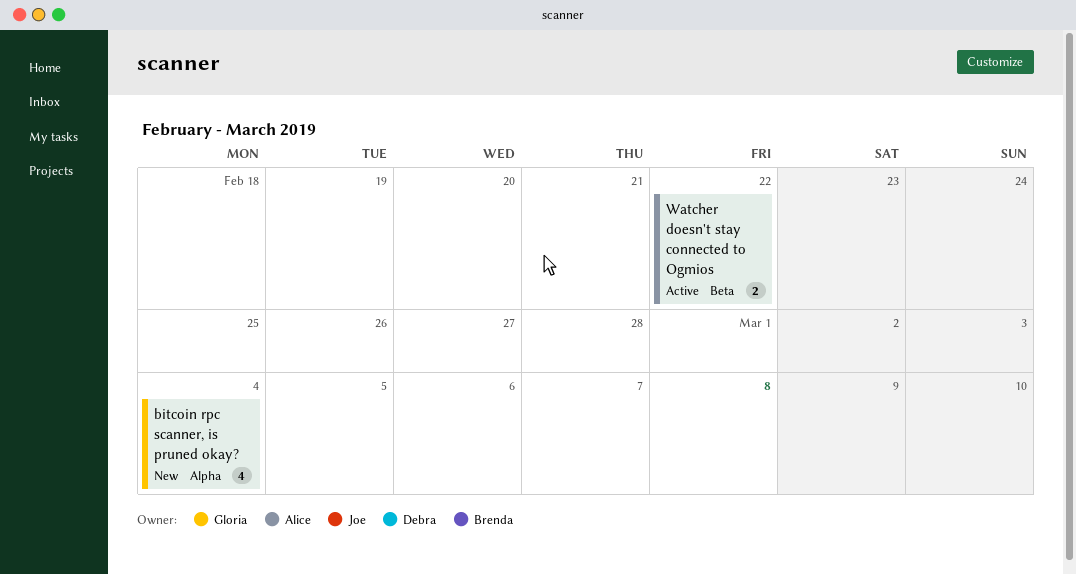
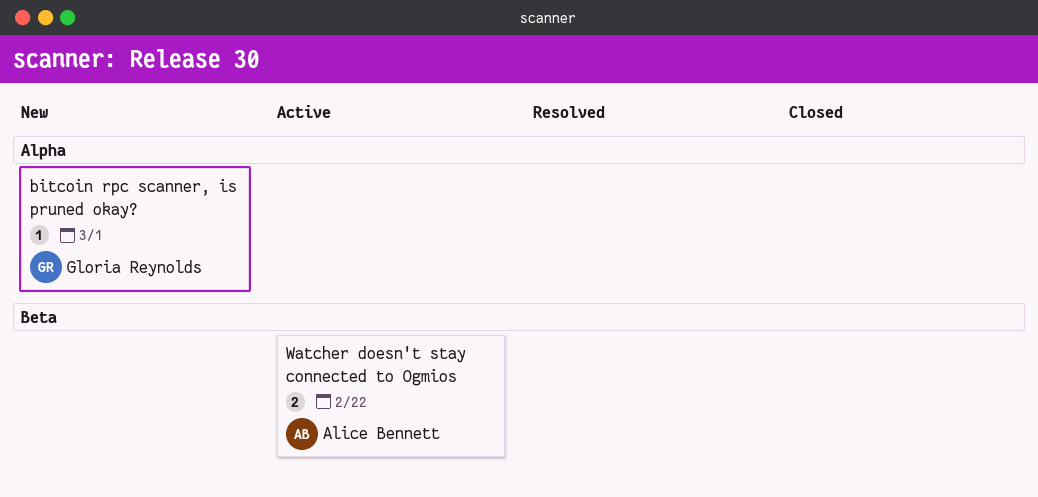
bitcoin rpc scanner, is pruned okay?, estimate: 4 -> 1
bitcoin rpc scanner, is pruned okay?, due: Mar 4 -> Mar 1

